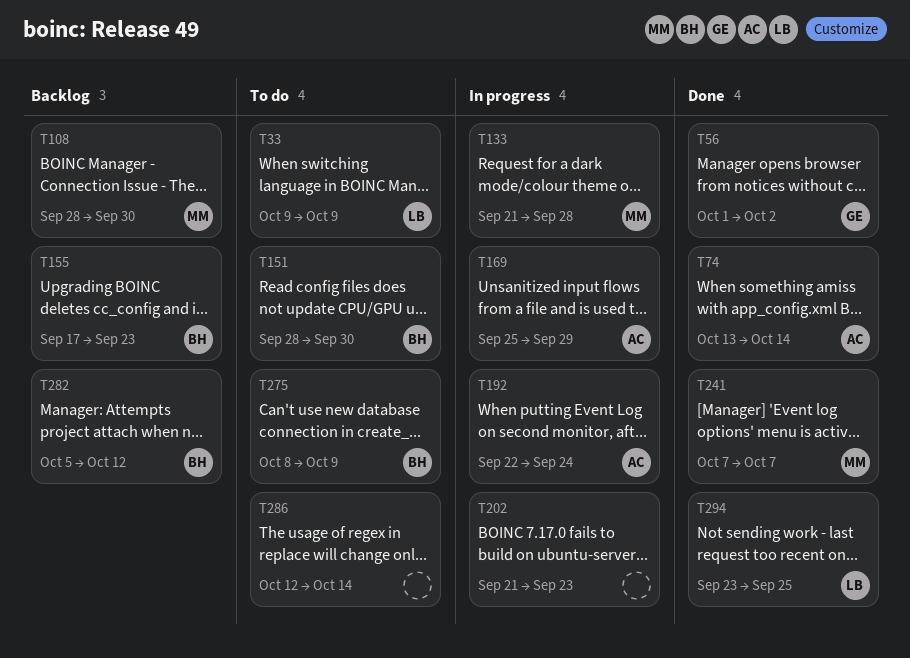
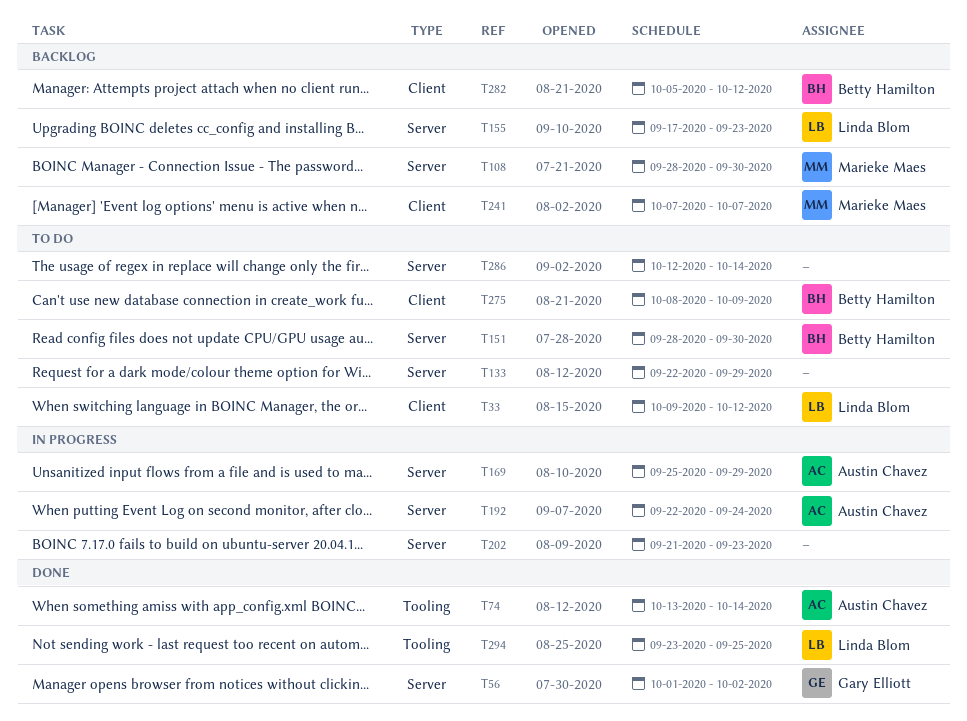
T33, due: Oct 9 -> Oct 12
T133, status: In progress -> To do
T133, owner: Marieke Maes -> none
T133, start: Sep 21 -> Sep 22
T133, due: Sep 28 -> Sep 29
T155, owner: Betty Hamilton -> Linda Blom
T241, status: Done -> Backlog

